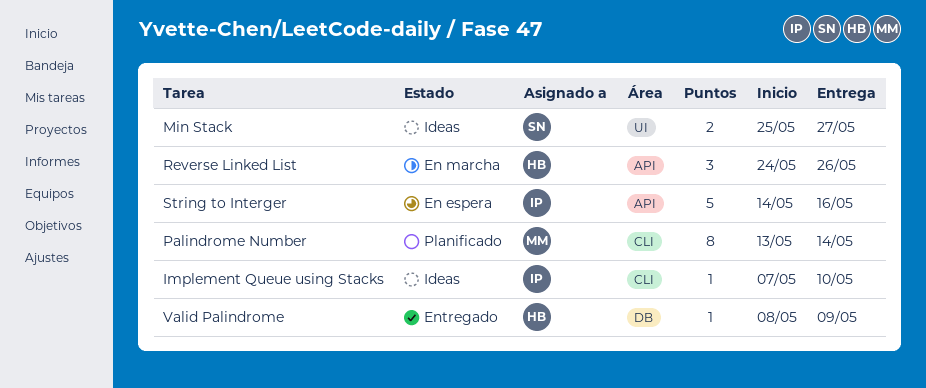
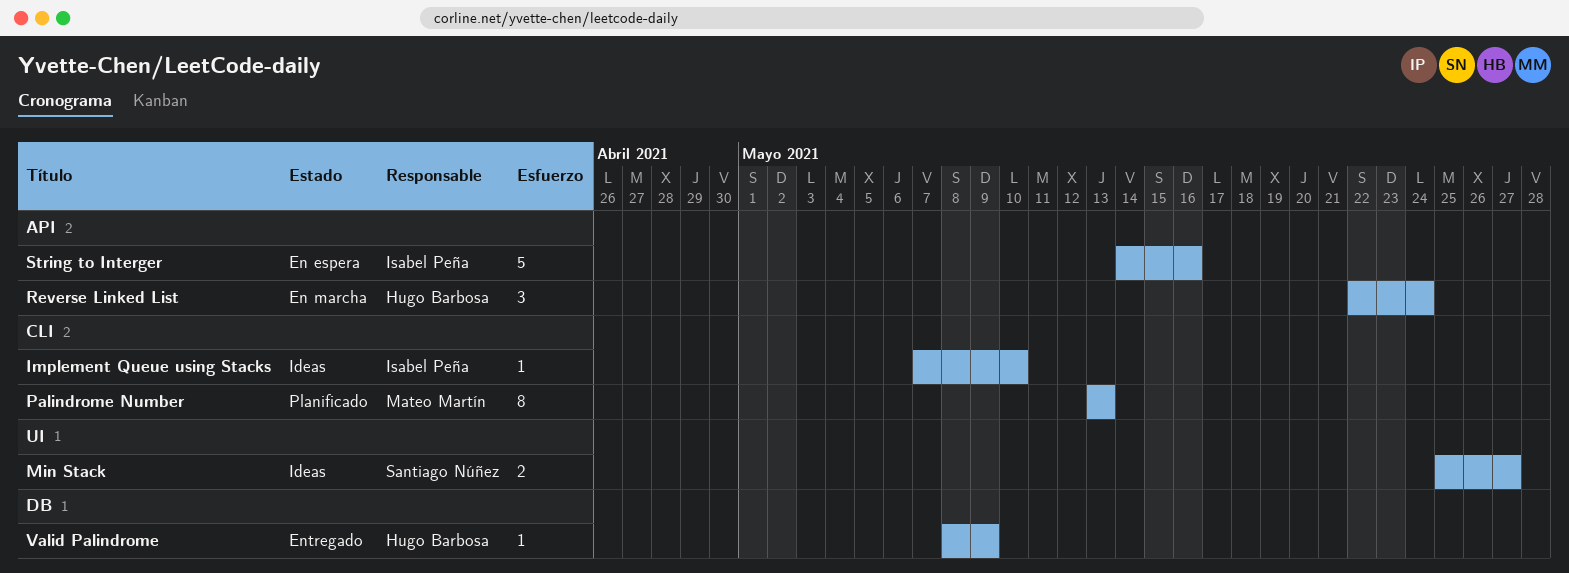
Palindrome Number, due: May 14 -> May 13
Reverse Linked List, start: May 24 -> May 22
Reverse Linked List, due: May 26 -> May 24

